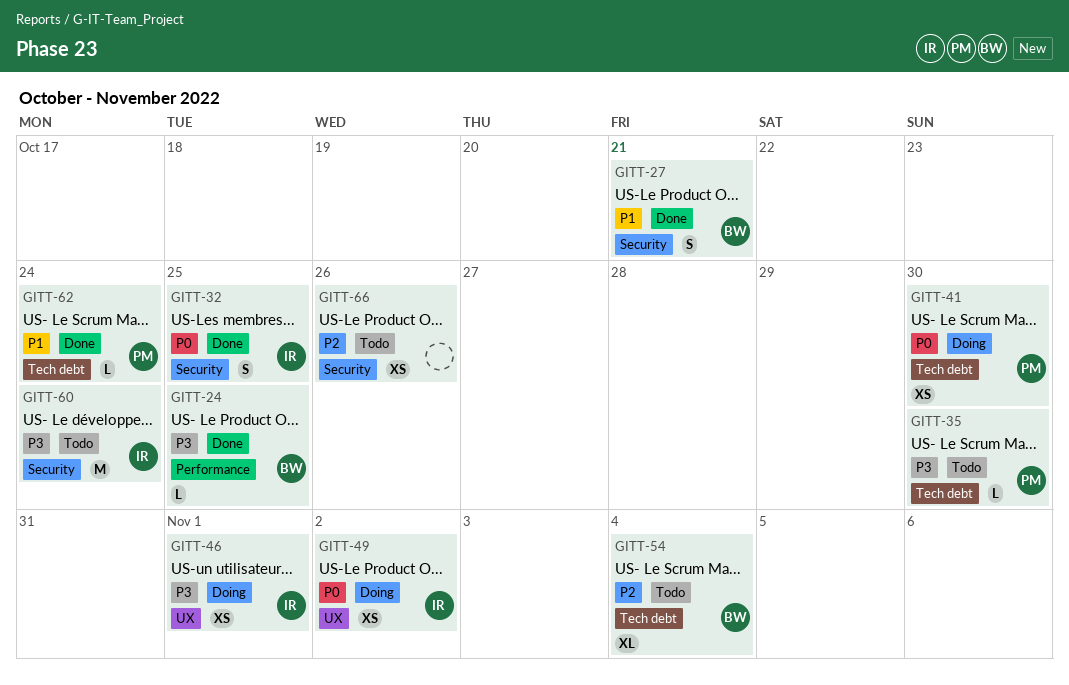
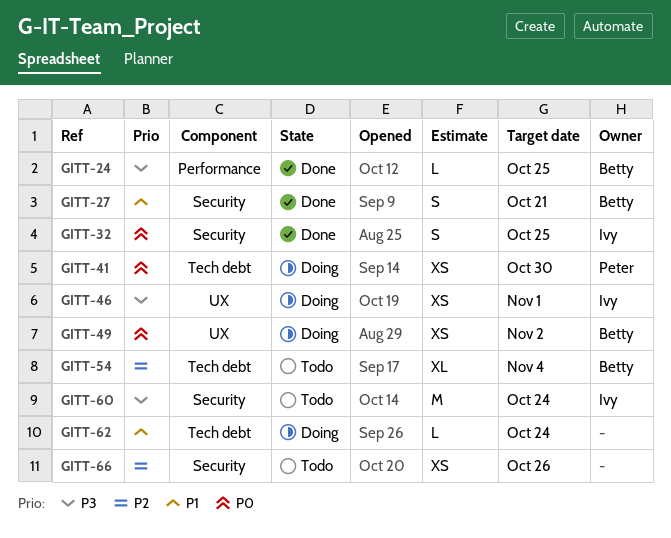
GITT-35: present -> none
GITT-49, owner: Ivy -> Betty
GITT-62, status: Done -> Doing
GITT-62, owner: Peter -> none

